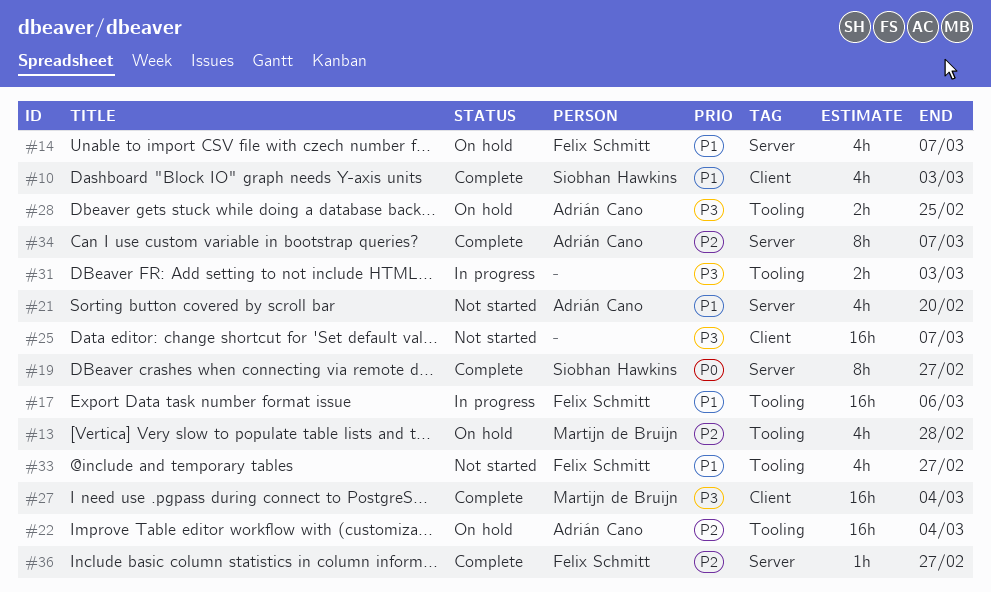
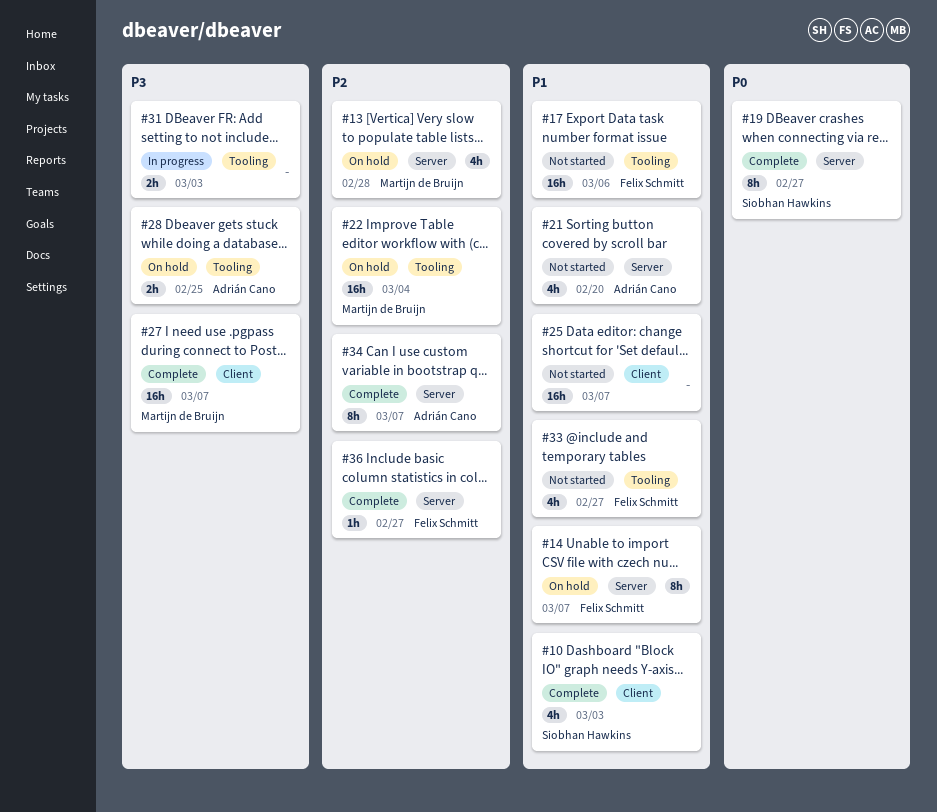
#13, label: Tooling -> Server
#14, estimate: 4h -> 8h
#17, status: In progress -> Not started
#22, owner: Adrián Cano -> Martijn de Bruijn
#25, priority: P3 -> P1
#27, due: Mar 4 -> Mar 7

